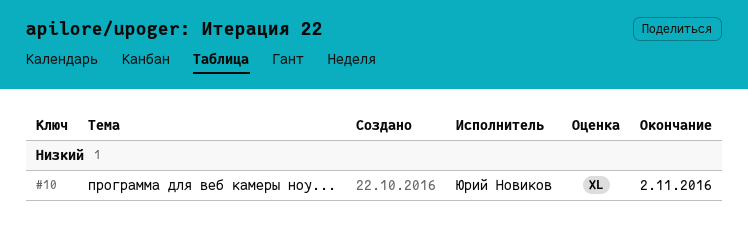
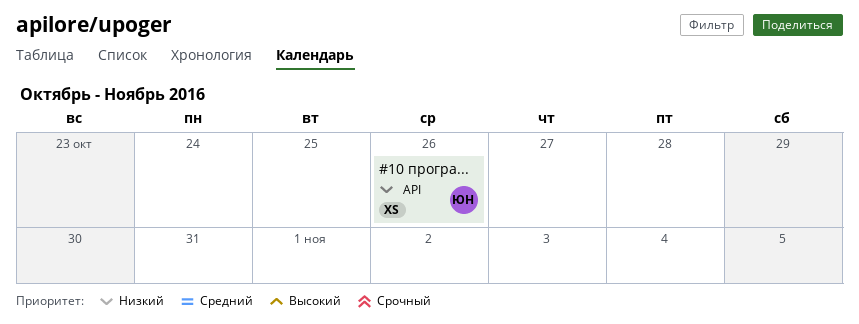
#10, estimate: XL -> XS
#10, due: Nov 2 -> Oct 26

